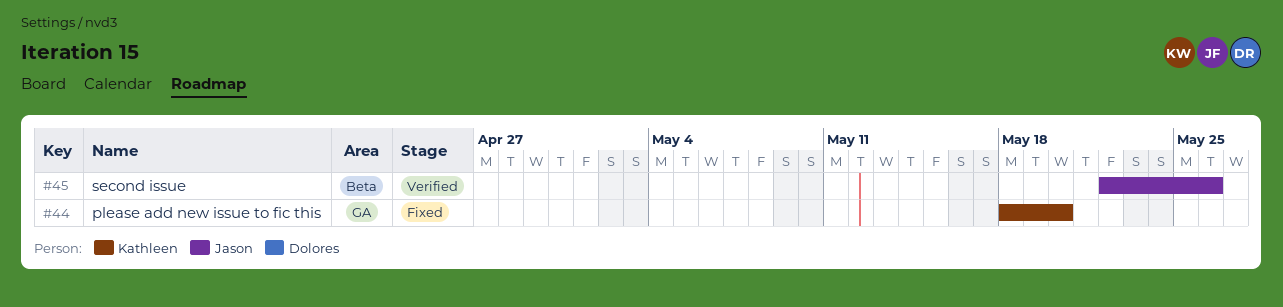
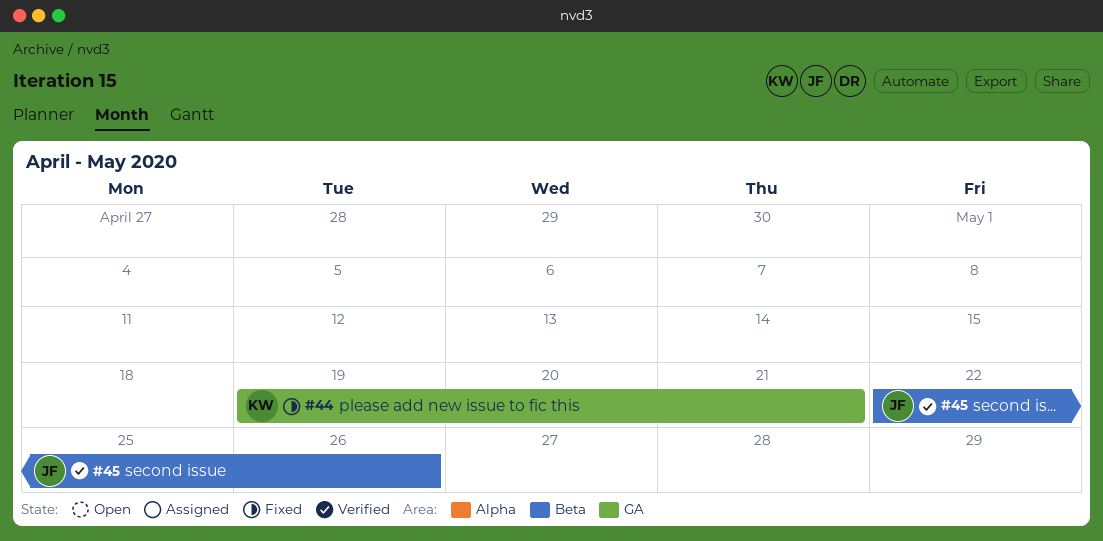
#44, start: May 18 -> May 19
#44, due: May 20 -> May 21

